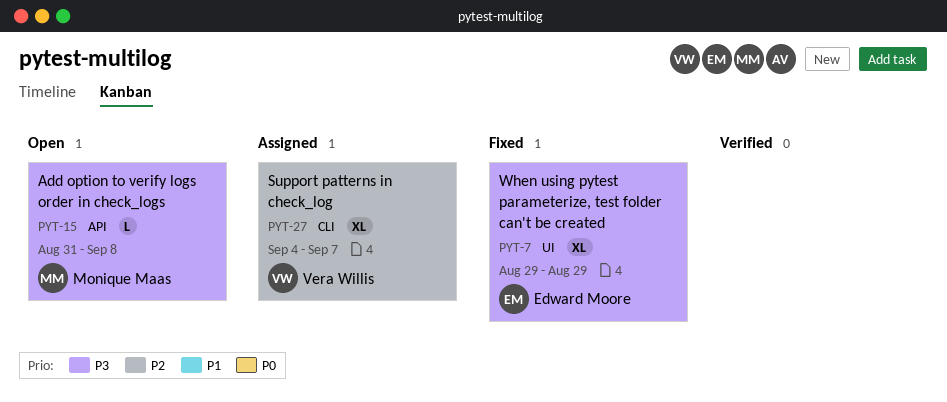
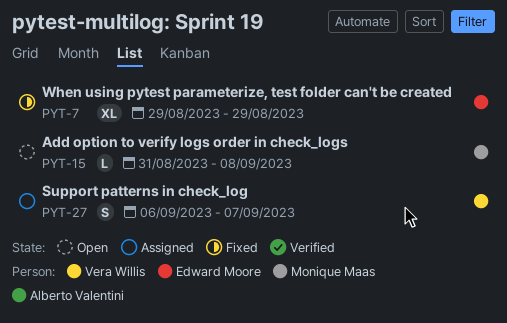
PYT-27, estimate: XL -> S
PYT-27, start: Sep 4 -> Sep 6

